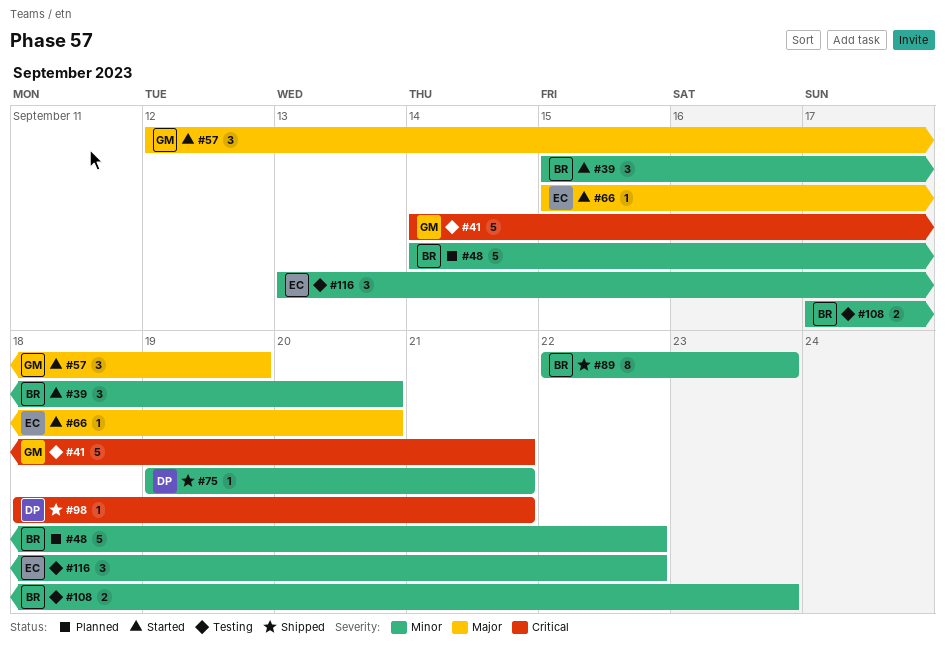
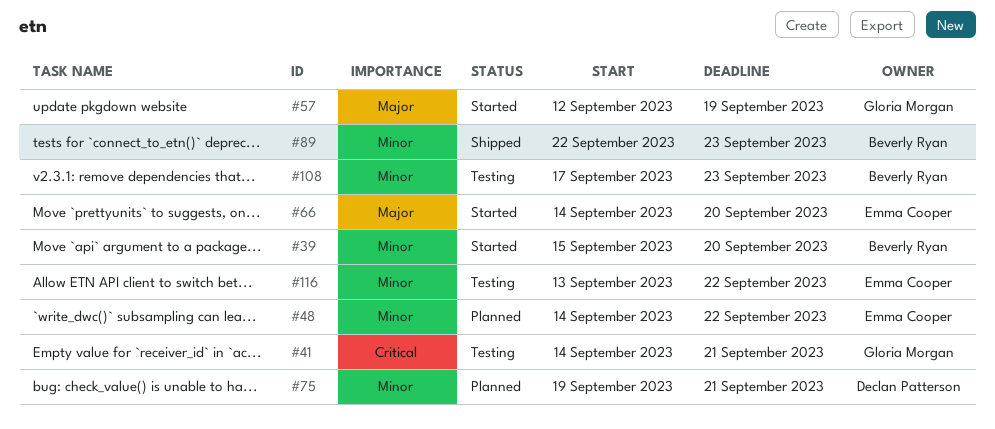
#48, owner: Beverly Ryan -> Emma Cooper
#66, start: Sep 15 -> Sep 14
#75, status: Shipped -> Planned
#98: present -> none

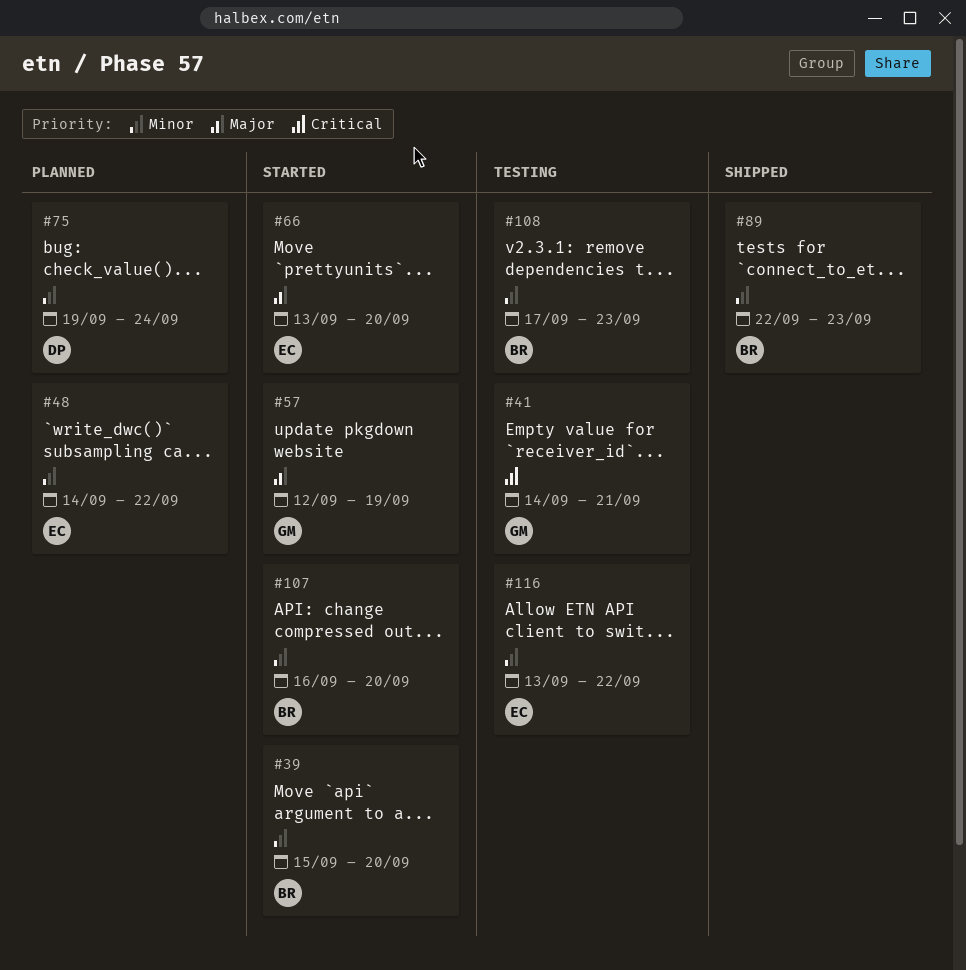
#66, start: Sep 14 -> Sep 13
#75, due: Sep 21 -> Sep 24
#107: none -> present

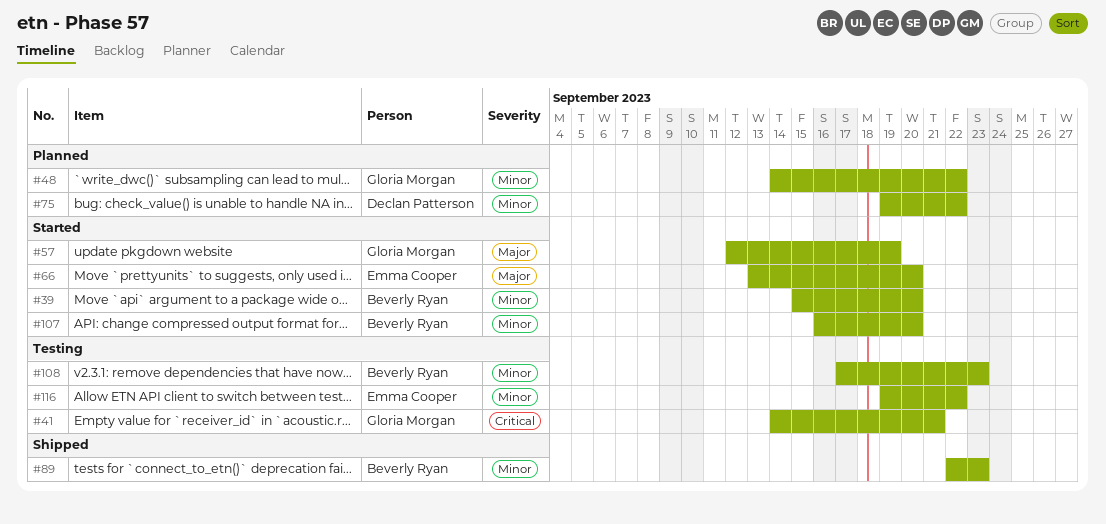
#48, owner: Emma Cooper -> Gloria Morgan
#75, due: Sep 24 -> Sep 22
#116, start: Sep 13 -> Sep 19

